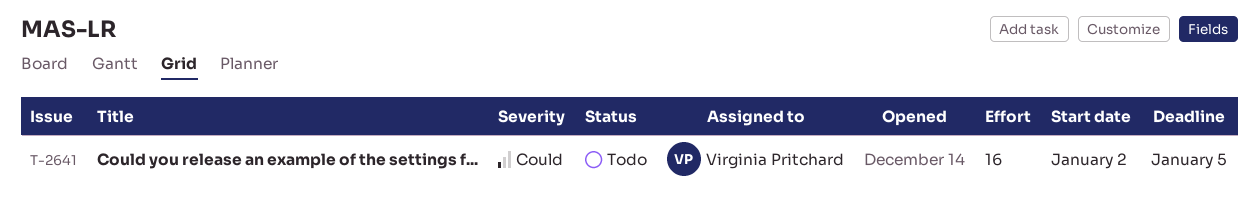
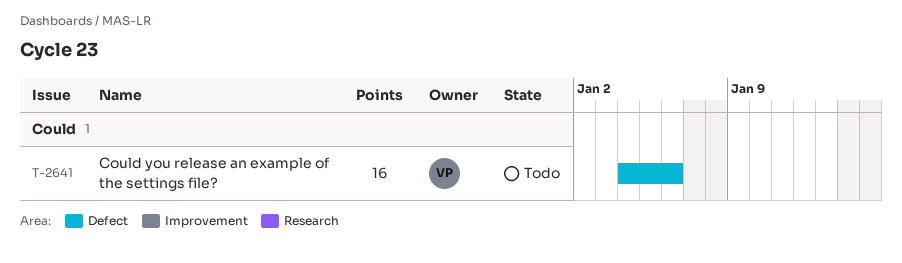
T-2641, start: Jan 2 -> Jan 4
T-2641, due: Jan 5 -> Jan 6

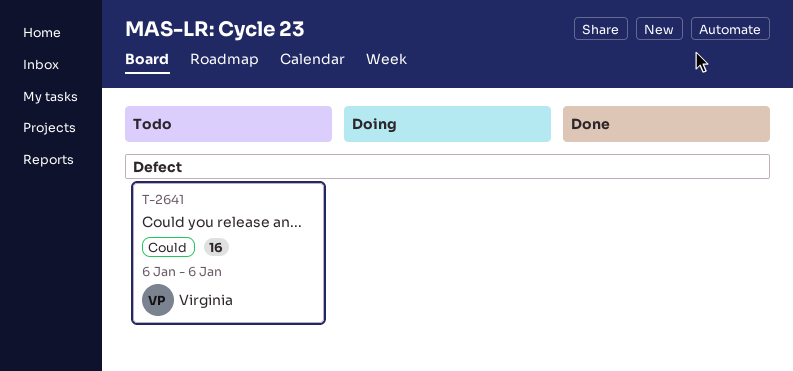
T-2641, start: Jan 4 -> Jan 6

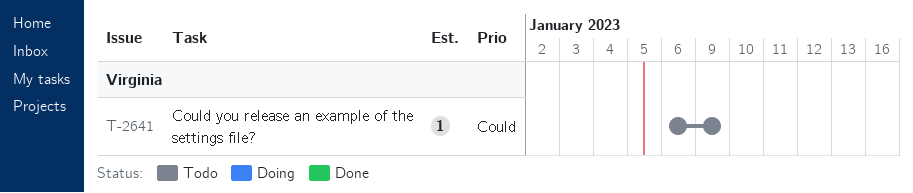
T-2641, estimate: 16 -> 1
T-2641, due: Jan 6 -> Jan 9

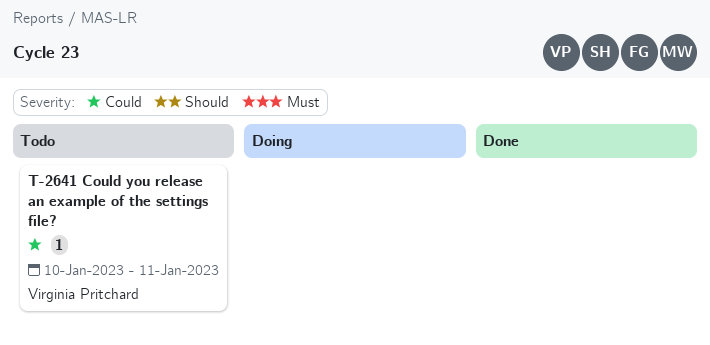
T-2641, start: Jan 6 -> Jan 10
T-2641, due: Jan 9 -> Jan 11

